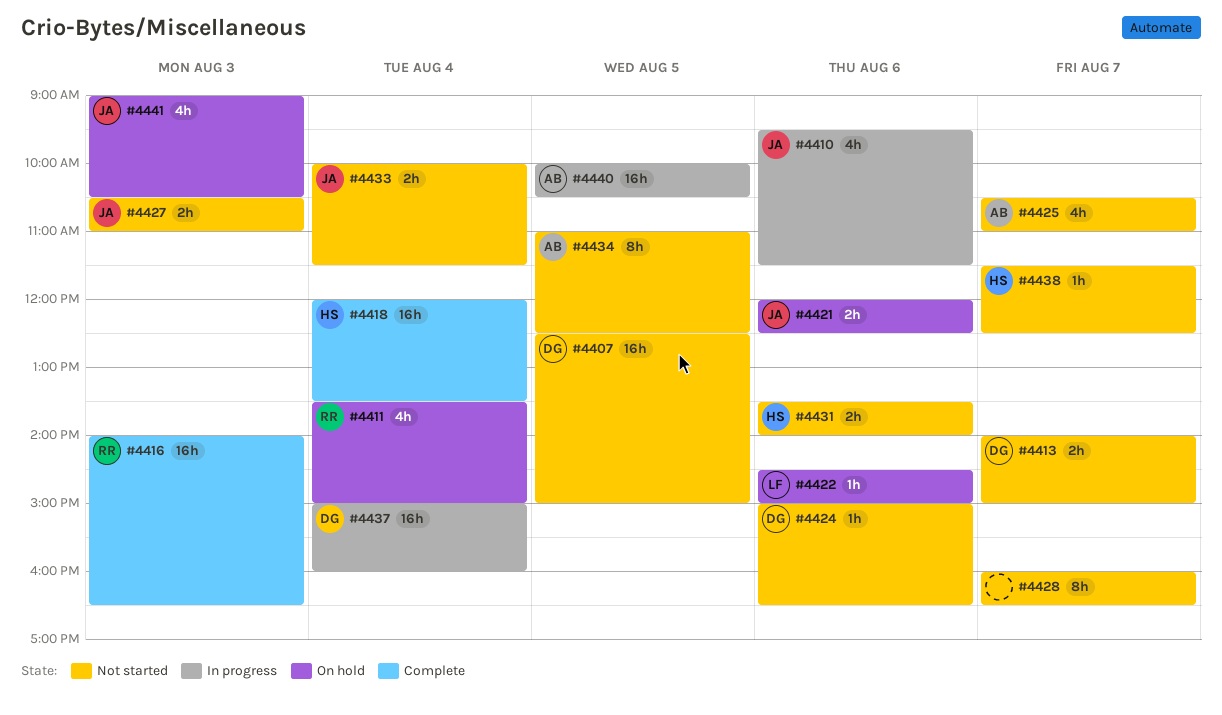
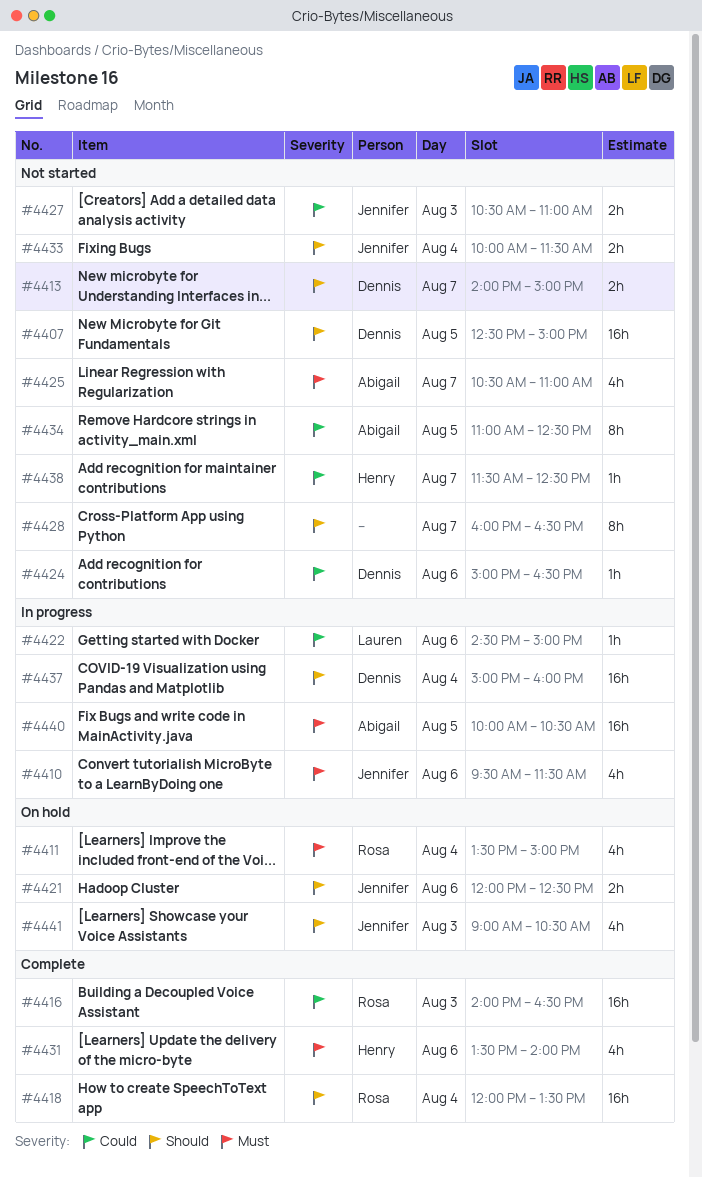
#4418, owner: Henry -> Rosa
#4422, status: On hold -> In progress
#4431, status: Not started -> Complete
#4431, estimate: 2h -> 4h

